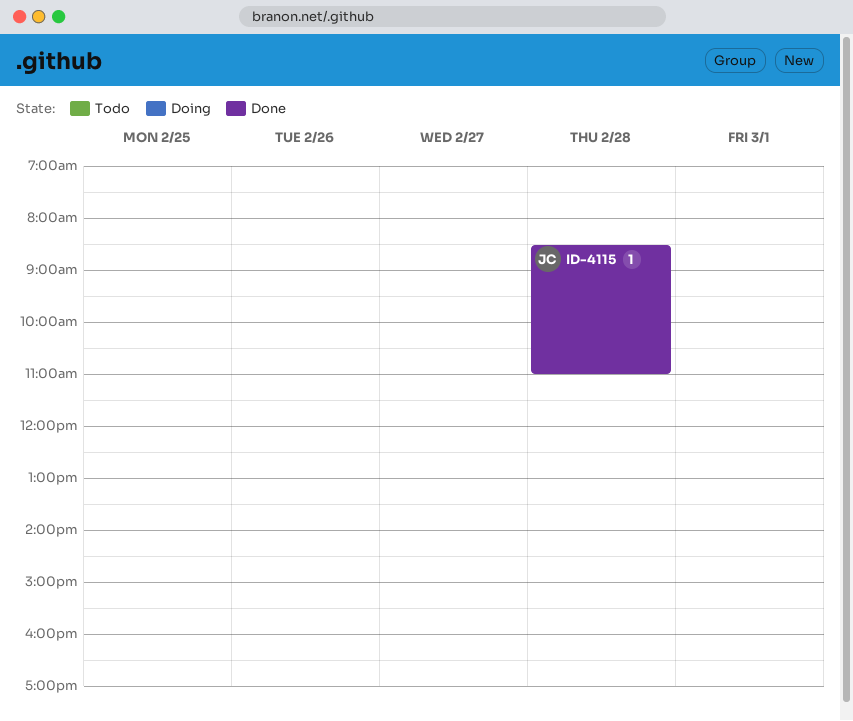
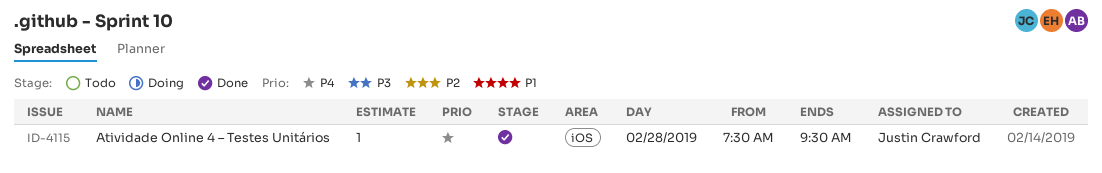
ID-4115, begins: 08:30 -> 07:30
ID-4115, ends: 11:00 -> 09:30

